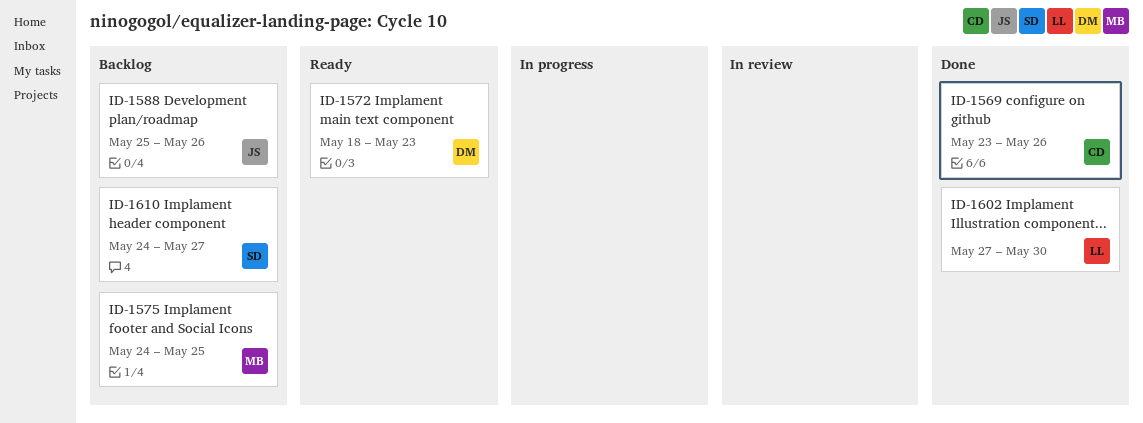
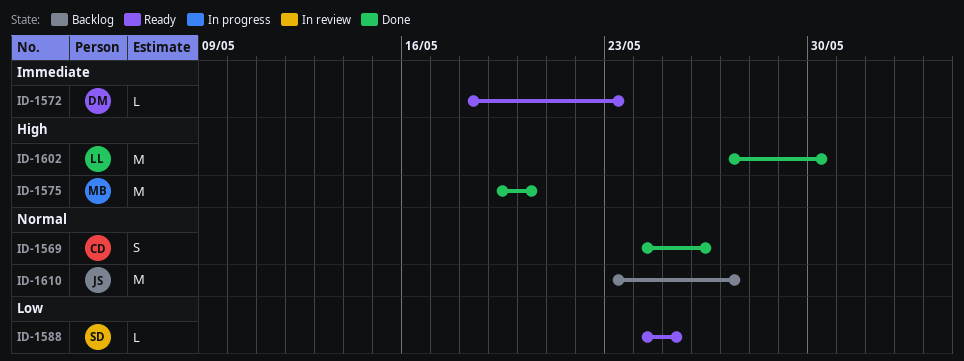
ID-1569, start: May 23 -> May 24
ID-1575, status: Backlog -> Done
ID-1575, start: May 24 -> May 19
ID-1575, due: May 25 -> May 20
ID-1588, status: Backlog -> Ready
ID-1588, owner: JS -> SD
ID-1588, start: May 25 -> May 24
ID-1588, due: May 26 -> May 25
ID-1610, owner: SD -> JS
ID-1610, start: May 24 -> May 23

